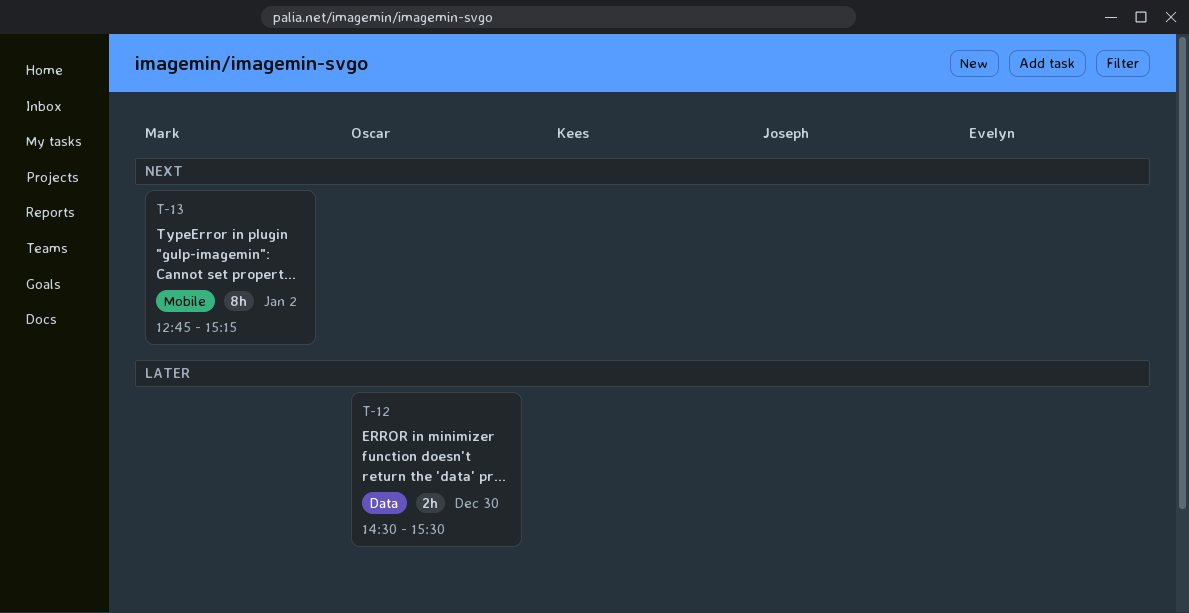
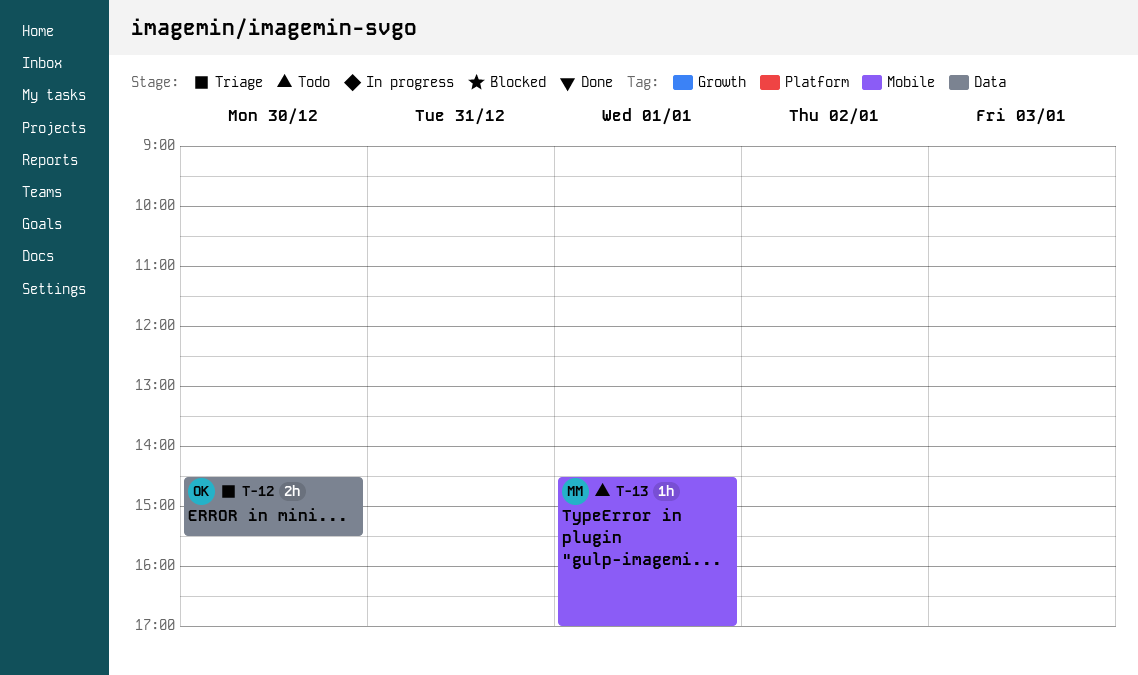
T-13, estimate: 8h -> 1h
T-13, day: Jan 2 -> Jan 1
T-13, begins: 12:45 -> 14:30
T-13, ends: 15:15 -> 17:00

